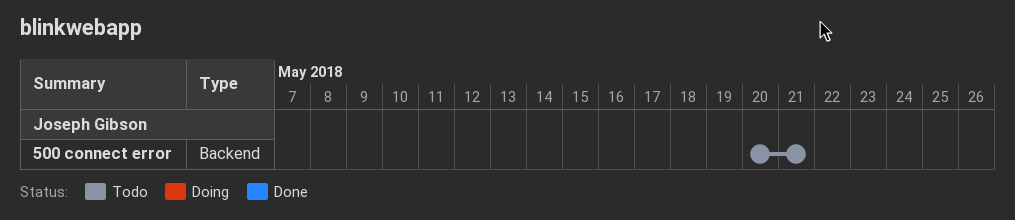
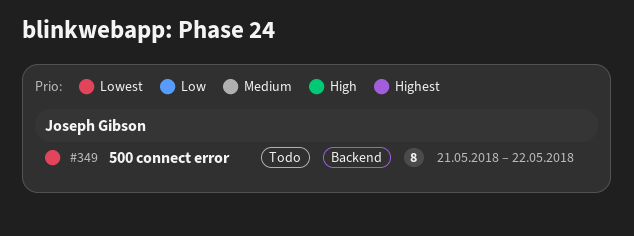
500 connect error, start: May 20 -> May 21
500 connect error, due: May 21 -> May 22

